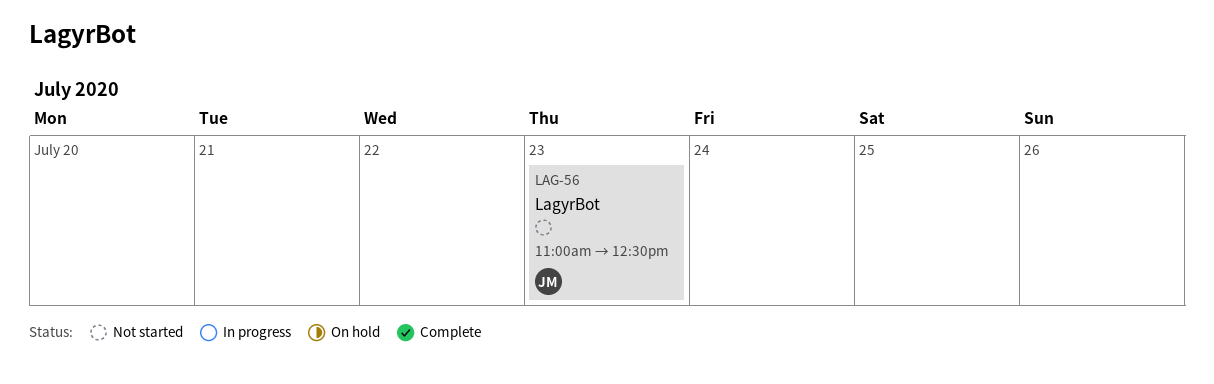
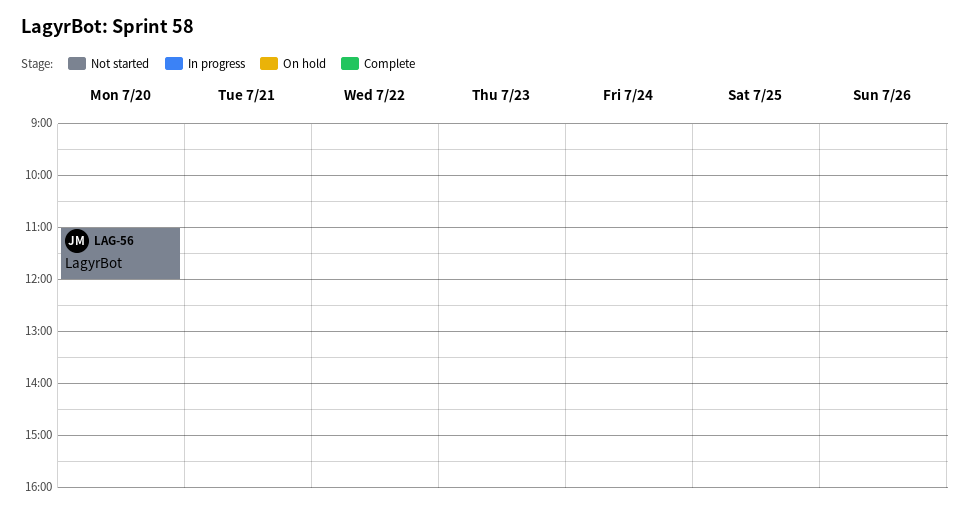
LAG-56, day: Jul 23 -> Jul 20
LAG-56, ends: 12:30 -> 12:00

